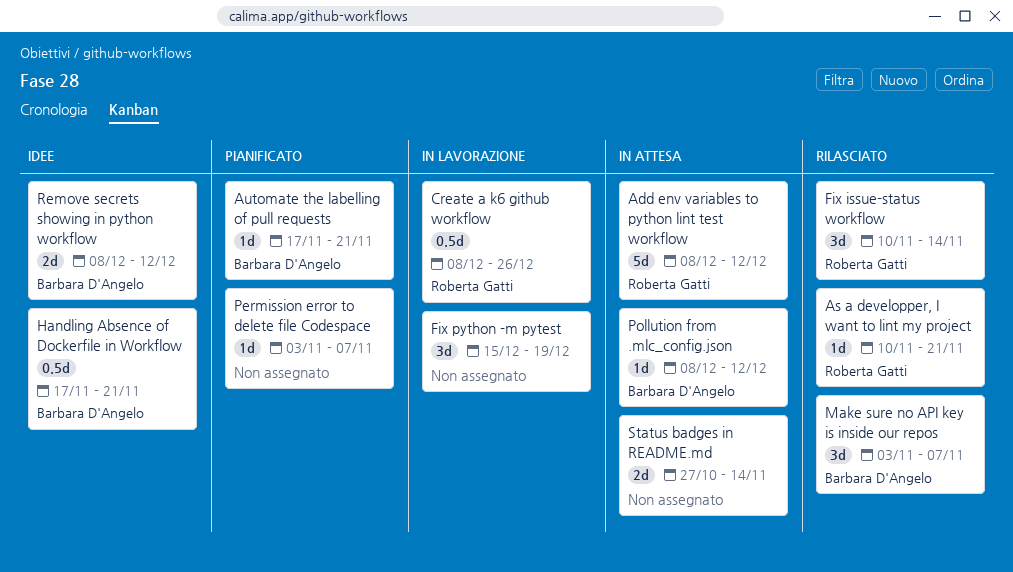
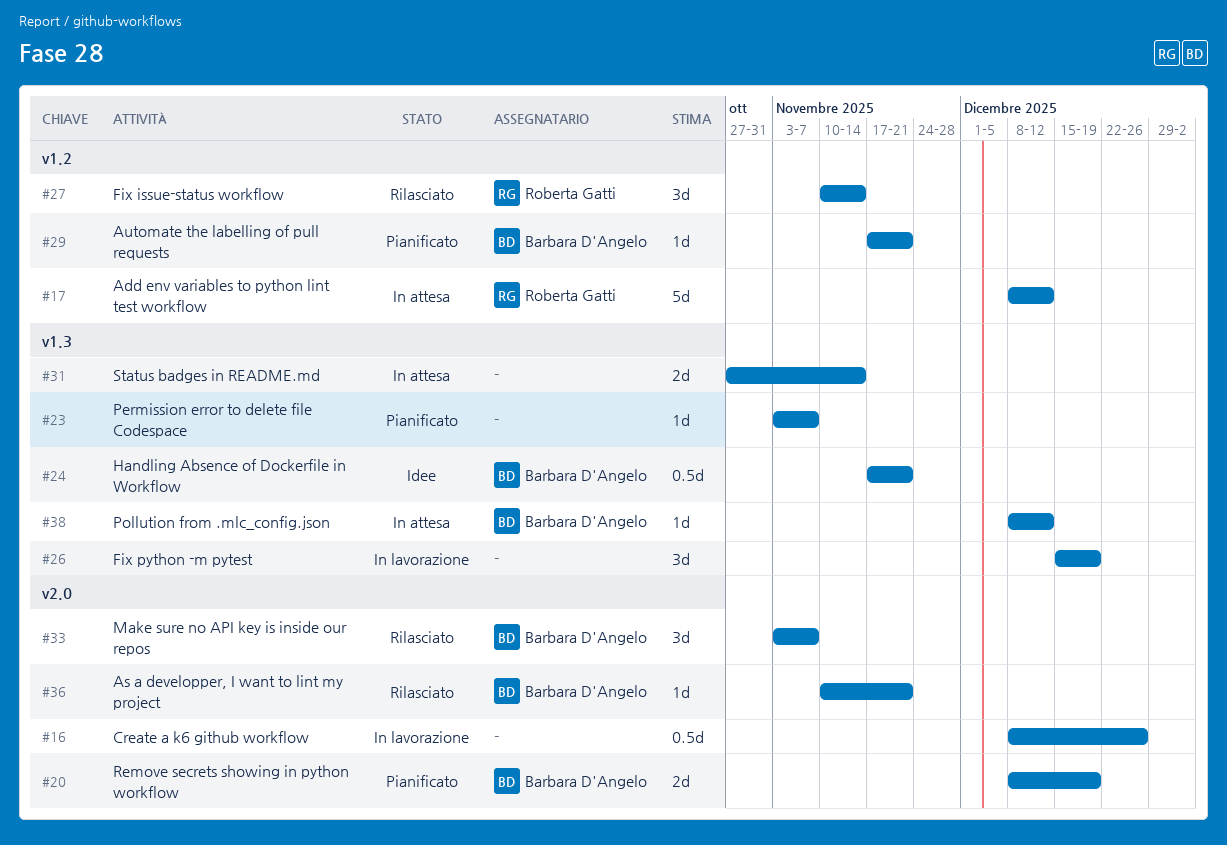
As a developper, I want to lint my project, owner: Roberta Gatti -> Barbara D'Angelo
Create a k6 github workflow, owner: Roberta Gatti -> none
Remove secrets showing in python workflow, status: Idee -> Pianificato
Remove secrets showing in python workflow, due: Dec 12 -> Dec 19

